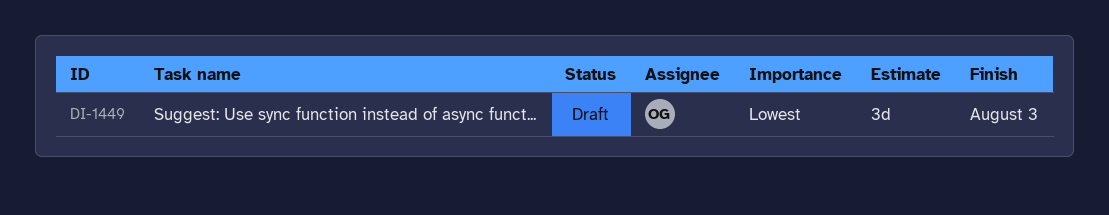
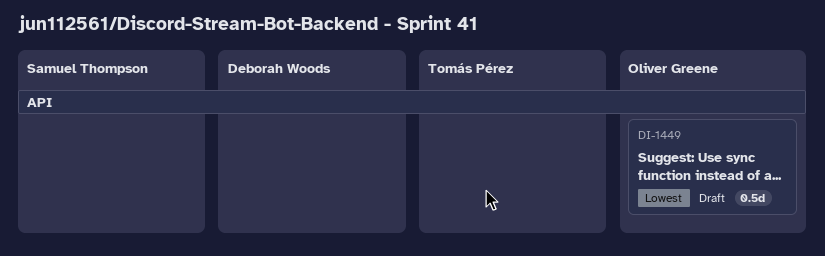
DI-1449, estimate: 3d -> 0.5d

